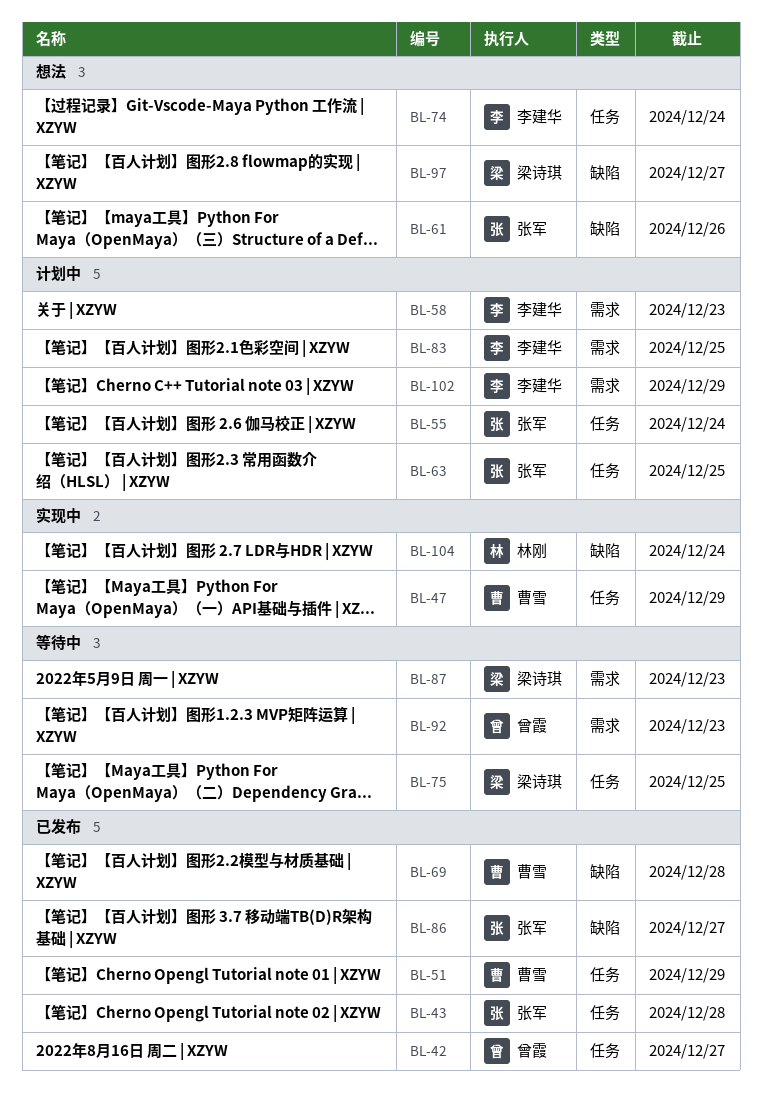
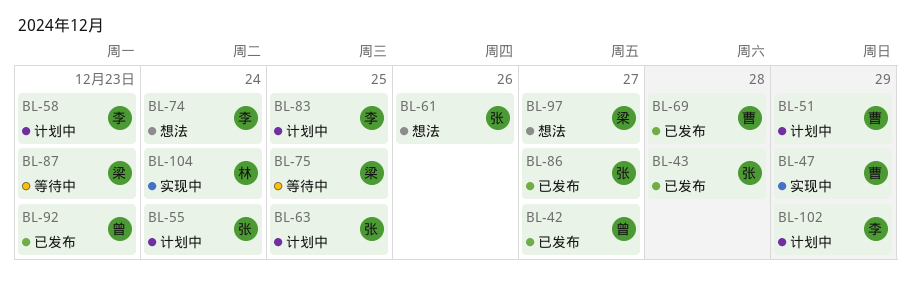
BL-51, status: 已发布 -> 计划中
BL-92, status: 等待中 -> 已发布

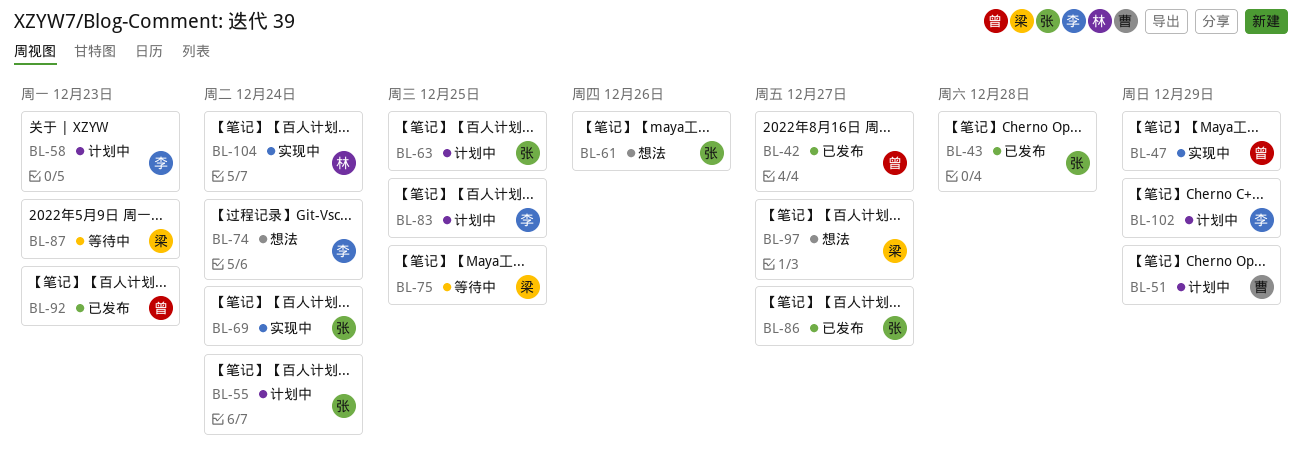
BL-47, owner: 曹 -> 曾
BL-69, status: 已发布 -> 实现中
BL-69, owner: 曹 -> 张
BL-69, due: Dec 28 -> Dec 24

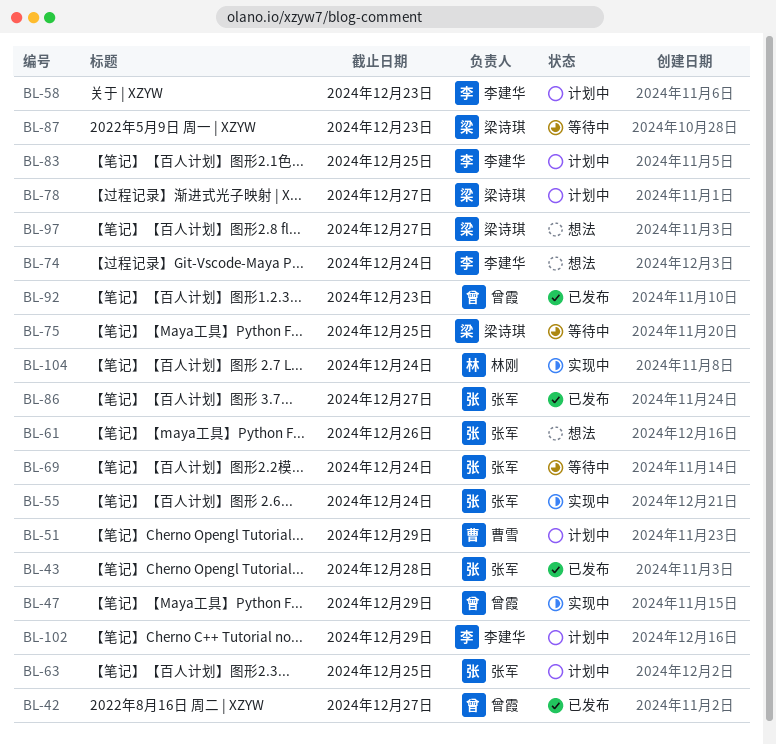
BL-55, status: 计划中 -> 实现中
BL-69, status: 实现中 -> 等待中
BL-78: none -> present

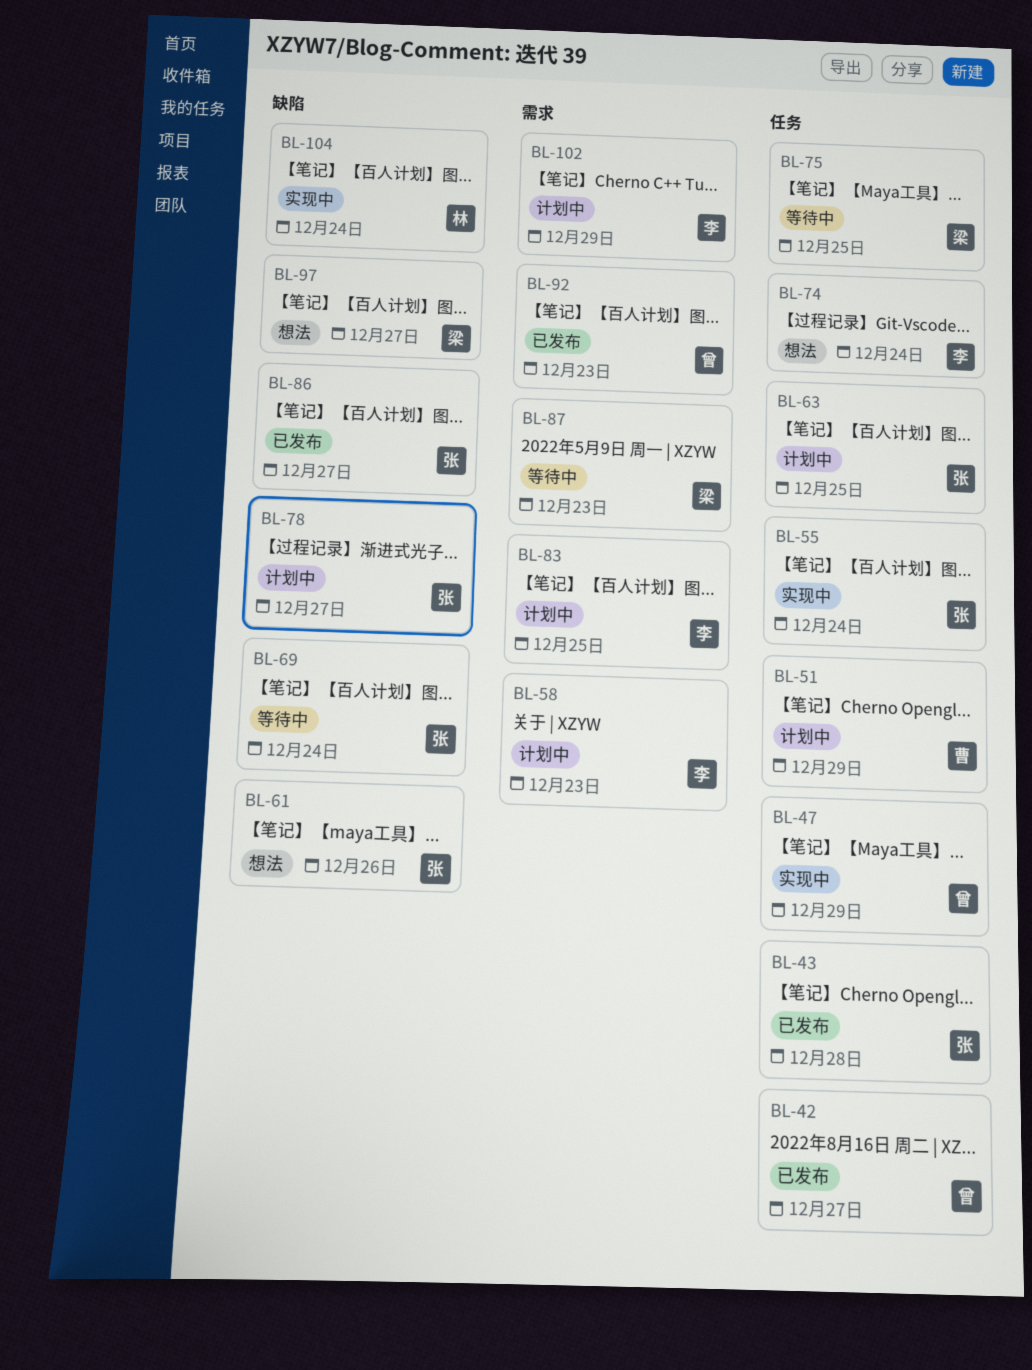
BL-78, owner: 梁诗琪 -> 张军

